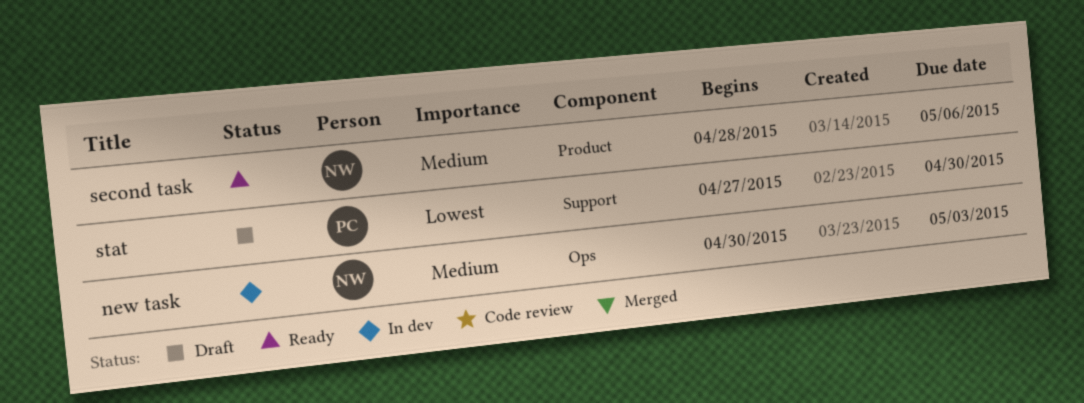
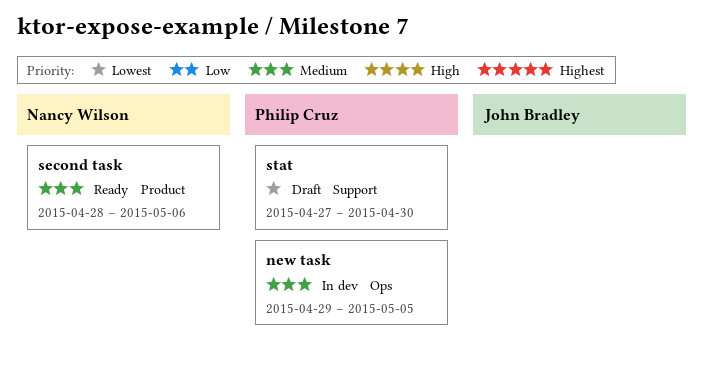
new task, owner: Nancy Wilson -> Philip Cruz
new task, start: Apr 30 -> Apr 29
new task, due: May 3 -> May 5

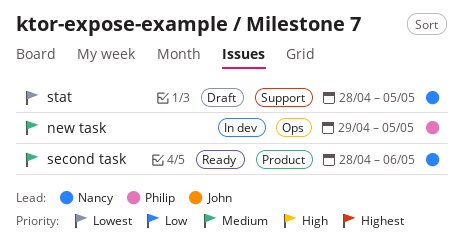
stat, owner: Philip Cruz -> Nancy Wilson
stat, start: Apr 27 -> Apr 28
stat, due: Apr 30 -> May 5

